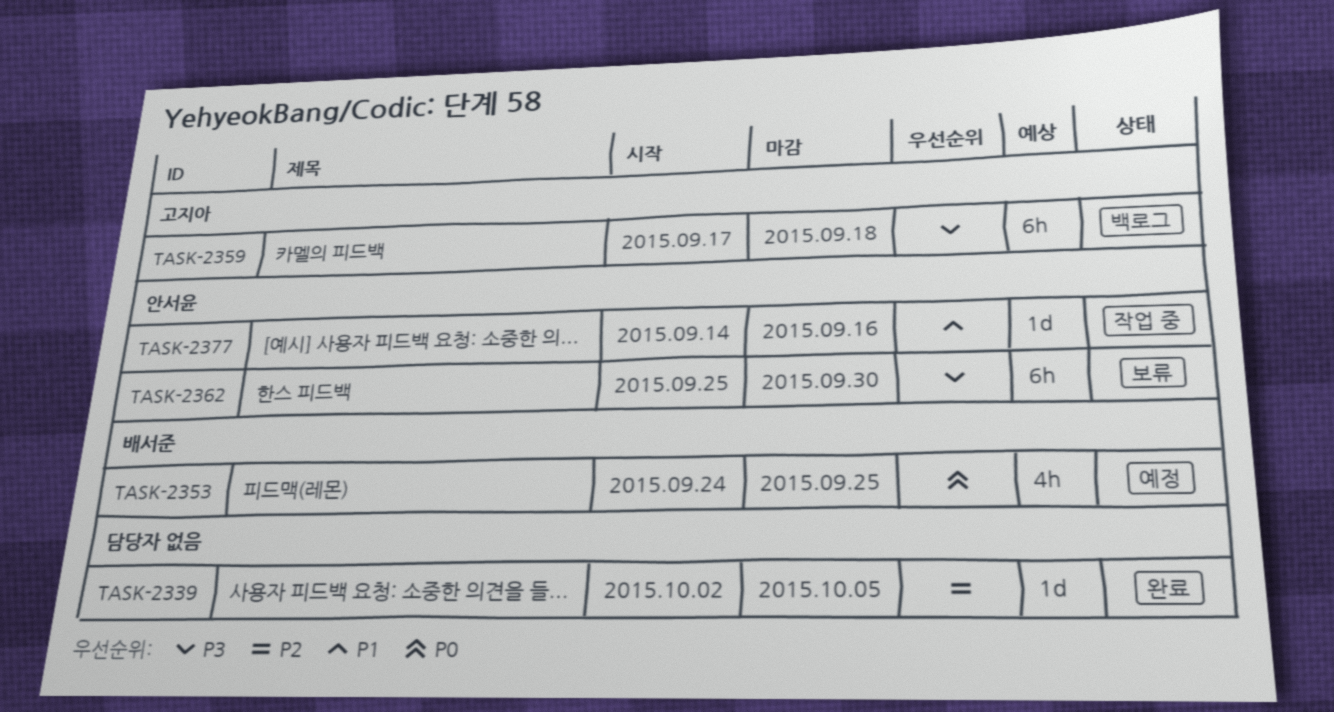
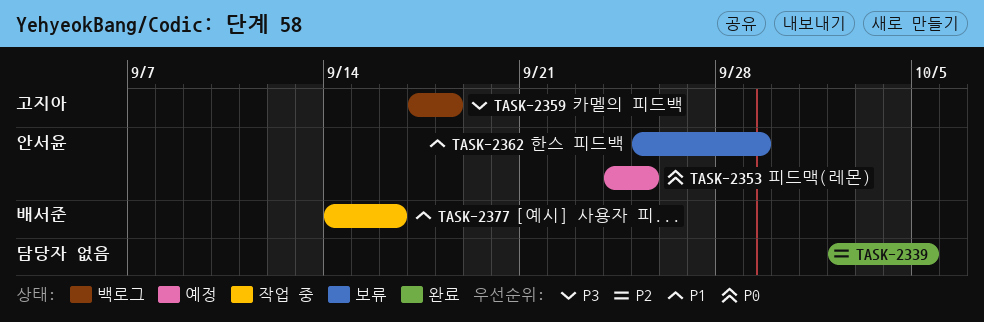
TASK-2353, owner: 배서준 -> 안서윤
TASK-2362, priority: P3 -> P1
TASK-2362, due: Sep 30 -> Sep 29
TASK-2377, owner: 안서윤 -> 배서준

